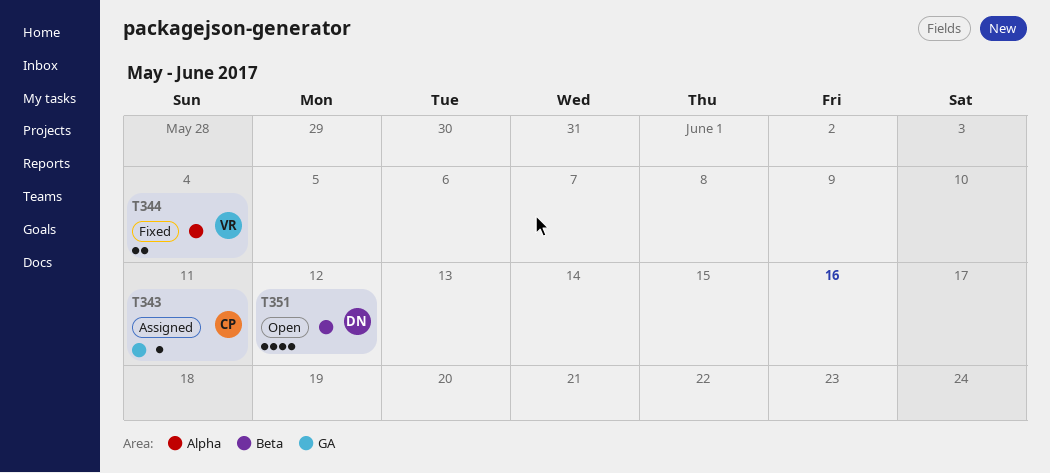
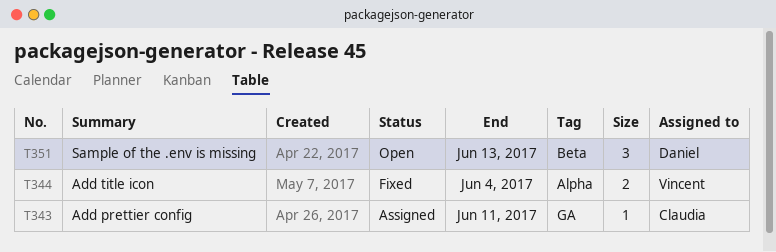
T351, estimate: 4 -> 3
T351, due: Jun 12 -> Jun 13

